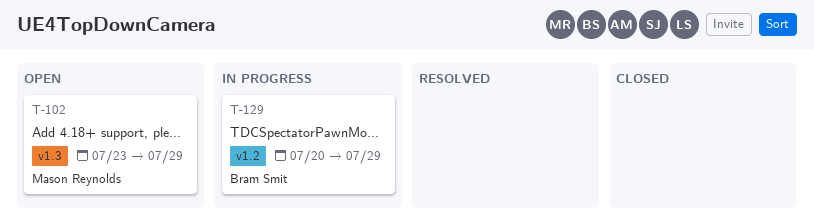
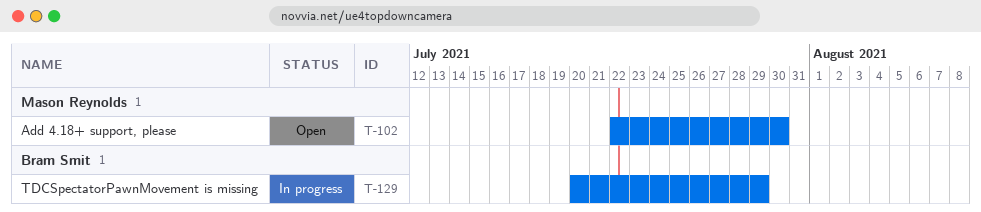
T-102, start: Jul 23 -> Jul 22
T-102, due: Jul 29 -> Jul 30

